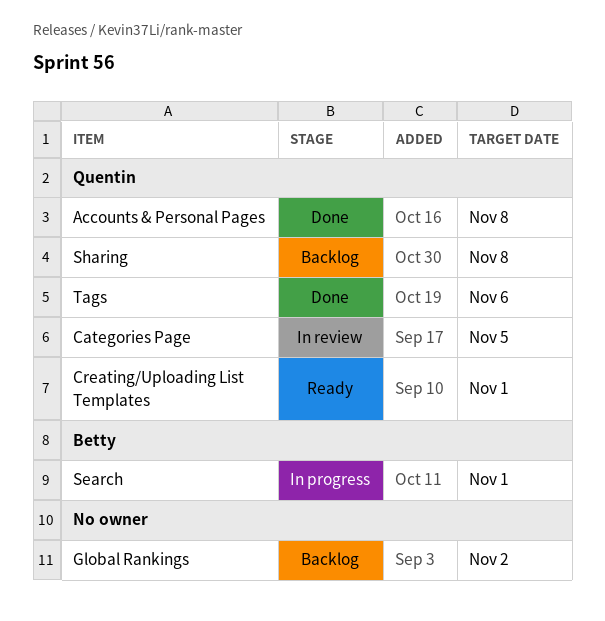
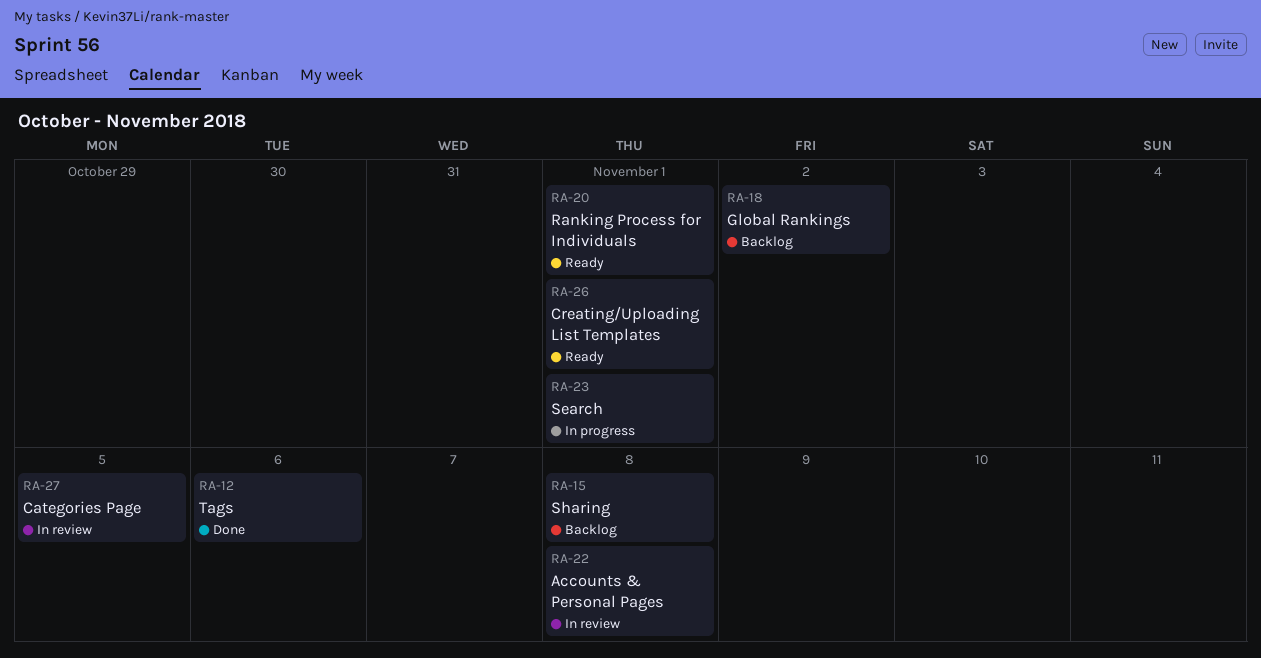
Accounts & Personal Pages, status: Done -> In review
Ranking Process for Individuals: none -> present

